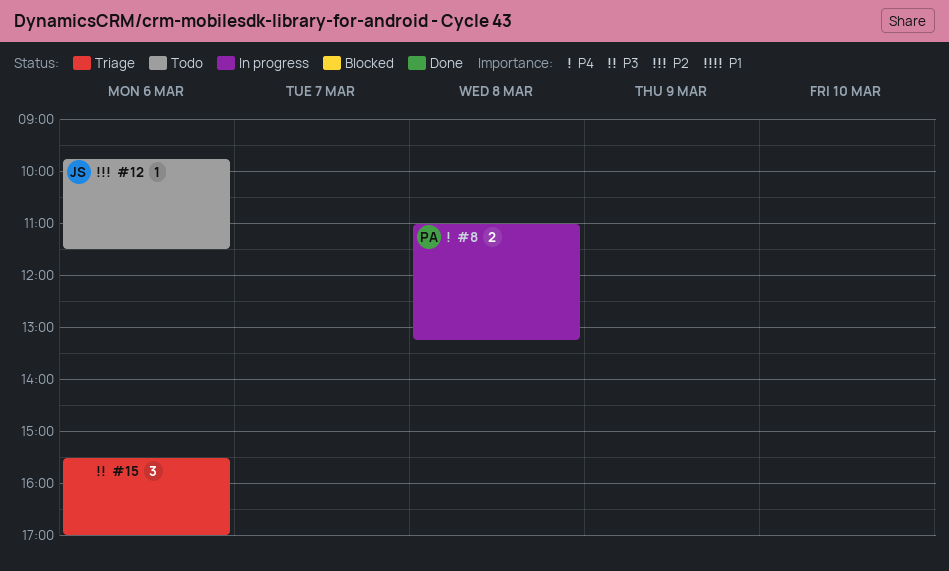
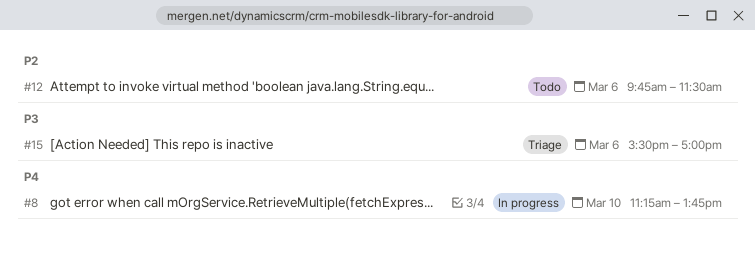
#8, day: Mar 8 -> Mar 10
#8, begins: 11:00 -> 11:15
#8, ends: 13:15 -> 13:45

